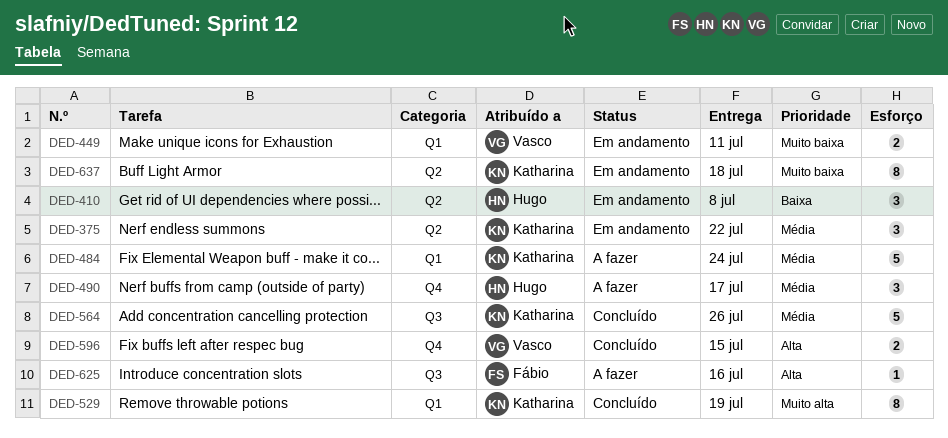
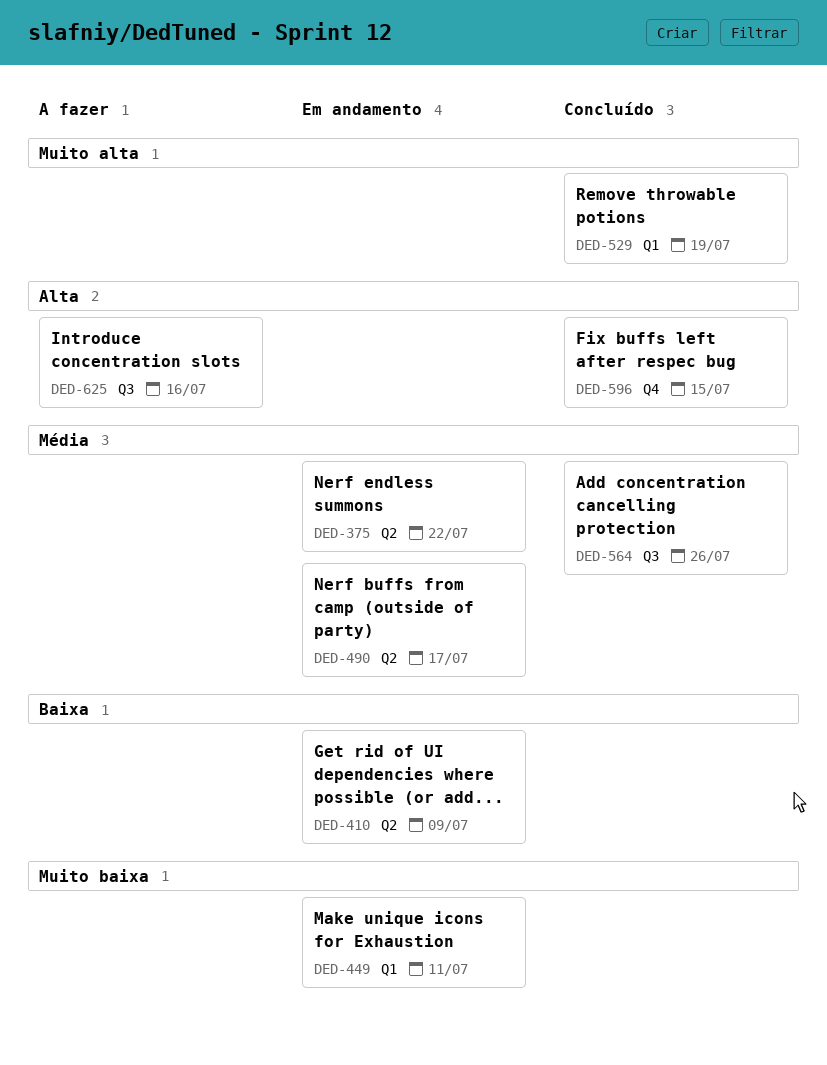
DED-410, due: Jul 8 -> Jul 9
DED-484: present -> none
DED-490, status: A fazer -> Em andamento
DED-490, label: Q4 -> Q2
DED-637: present -> none

